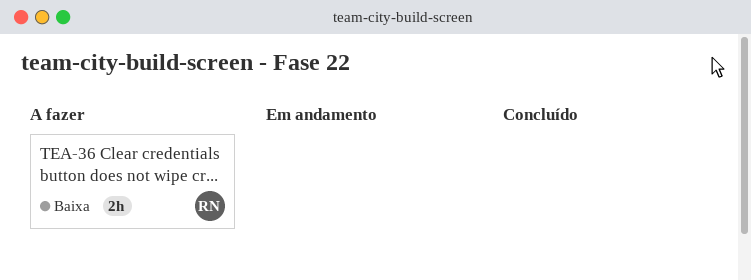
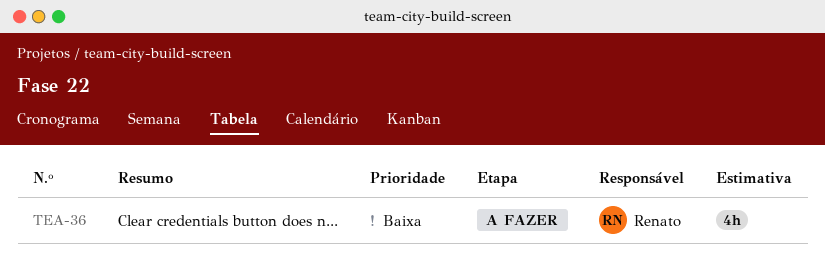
TEA-36, estimate: 2h -> 4h

